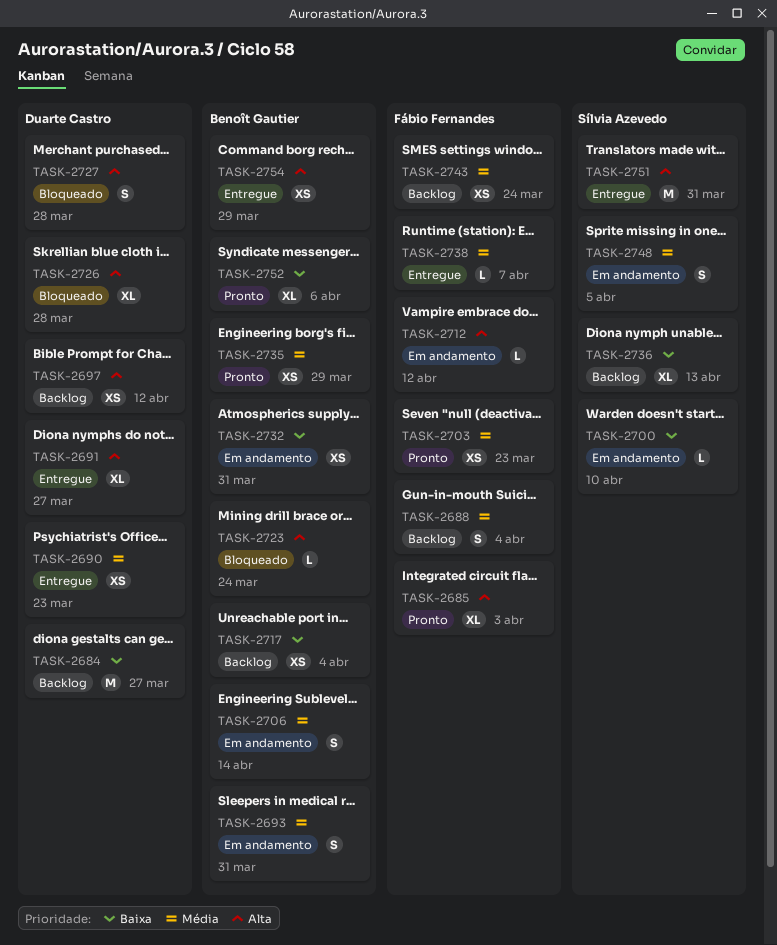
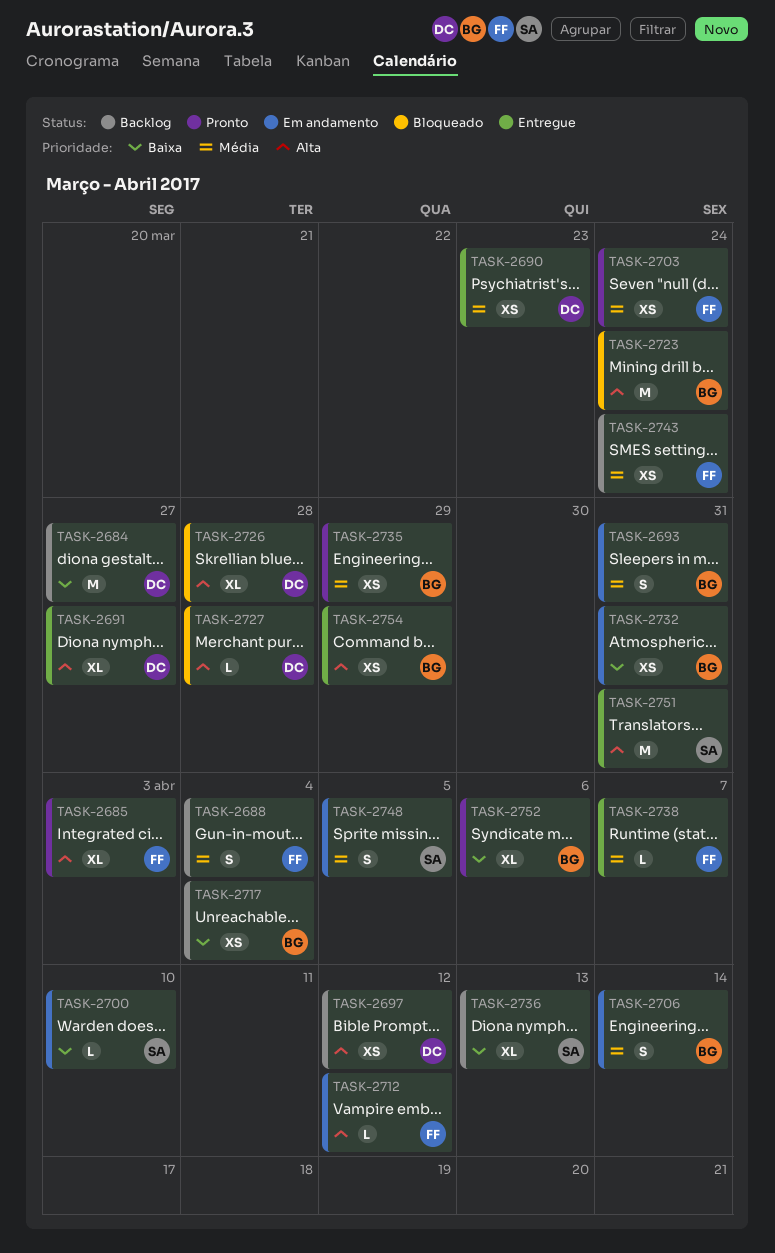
TASK-2703, due: Mar 23 -> Mar 24
TASK-2723, estimate: L -> M
TASK-2727, estimate: S -> L

